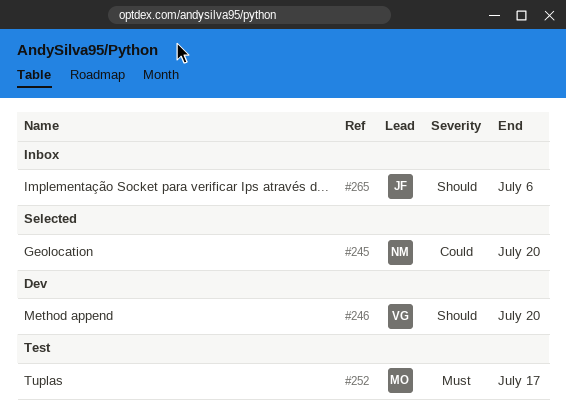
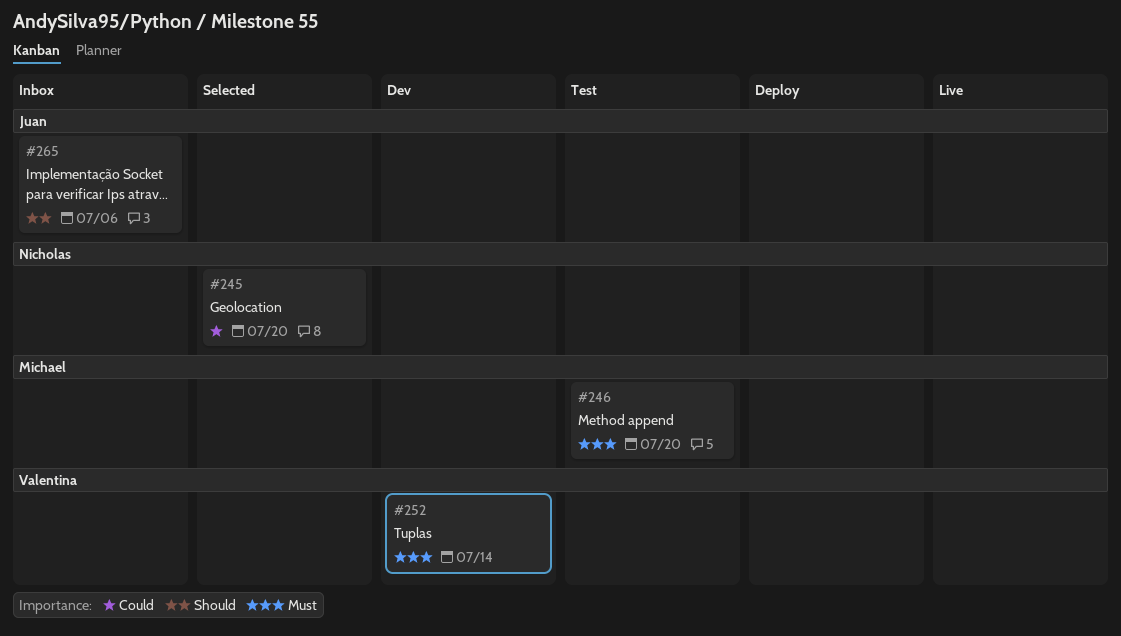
#246, status: Dev -> Test
#246, owner: Valentina -> Michael
#246, priority: Should -> Must
#252, status: Test -> Dev
#252, owner: Michael -> Valentina
#252, due: Jul 17 -> Jul 14

